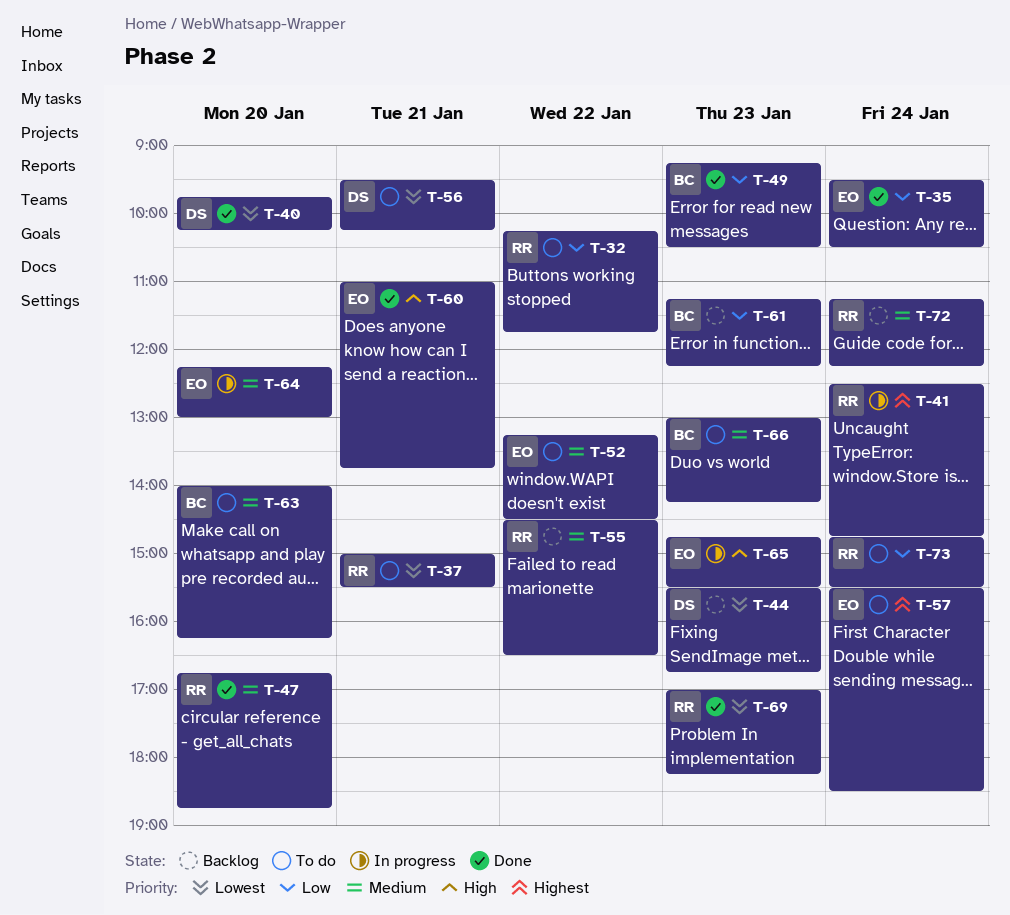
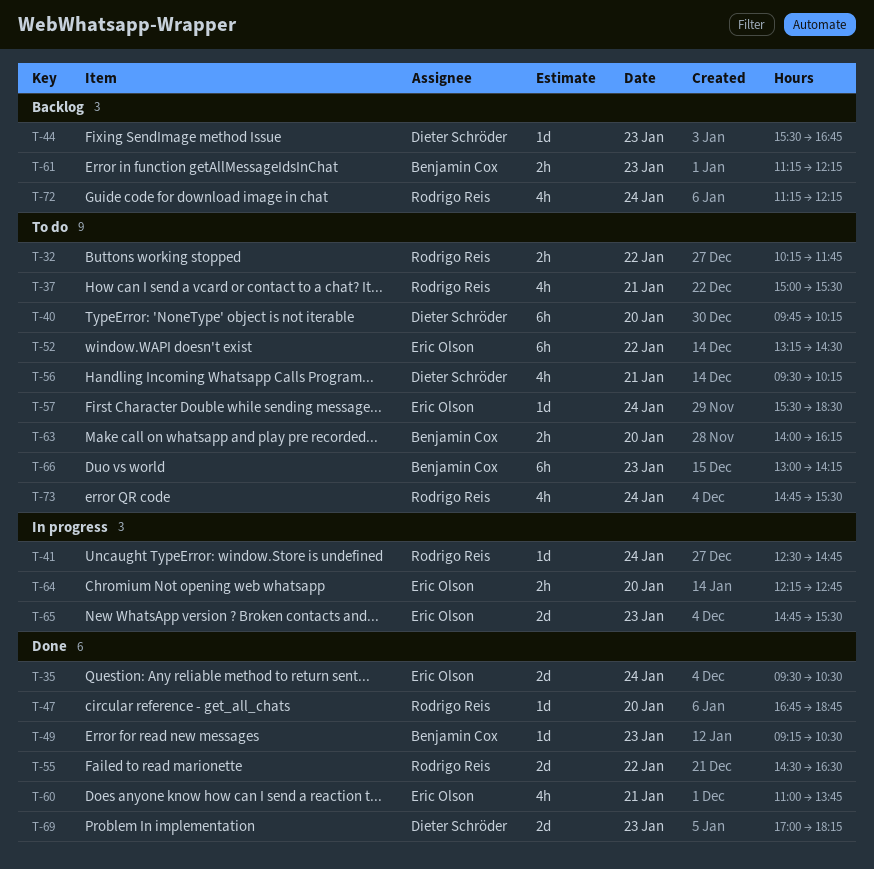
T-40, status: Done -> To do
T-55, status: Backlog -> Done
T-64, ends: 13:00 -> 12:45
T-69, owner: Rodrigo Reis -> Dieter Schröder

